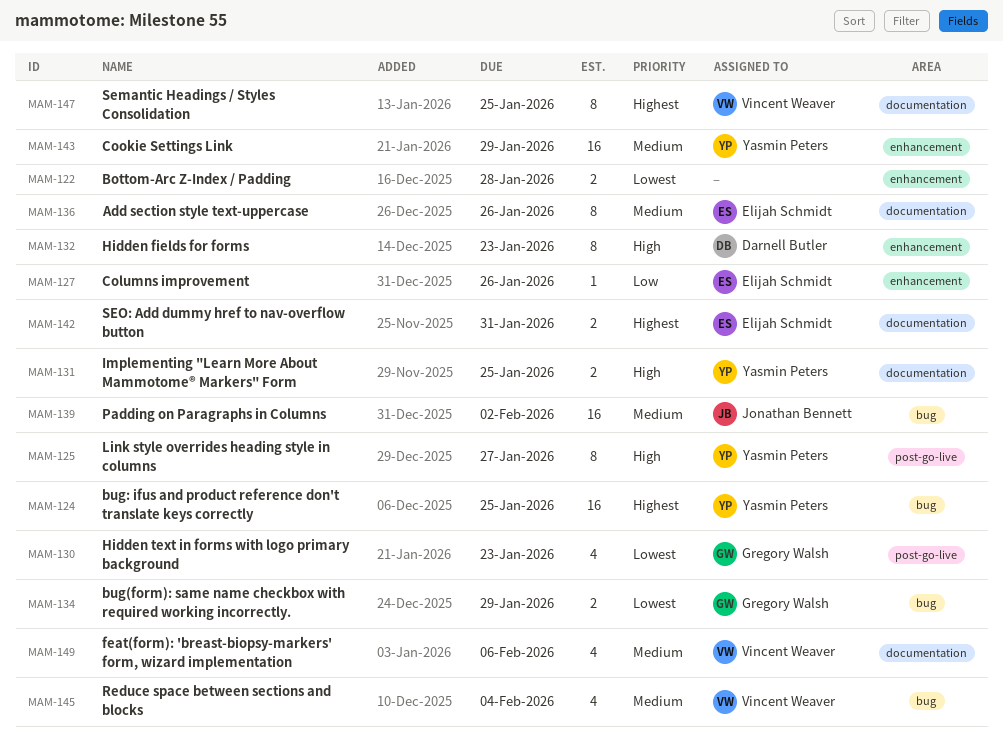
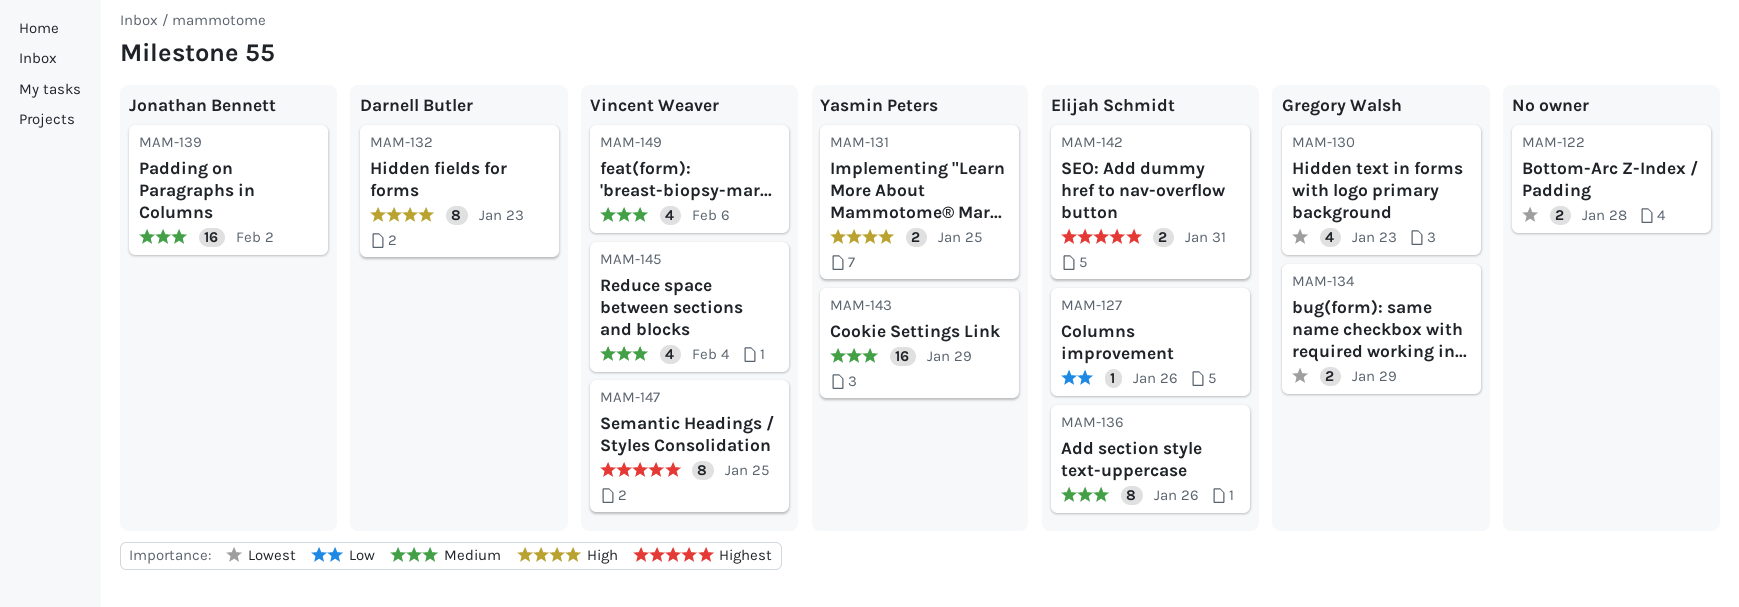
MAM-124: present -> none
MAM-125: present -> none

